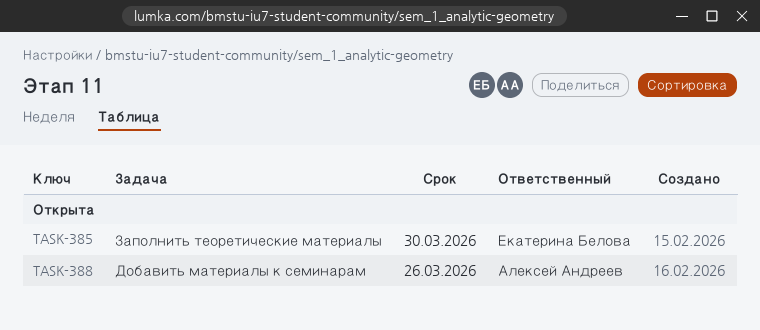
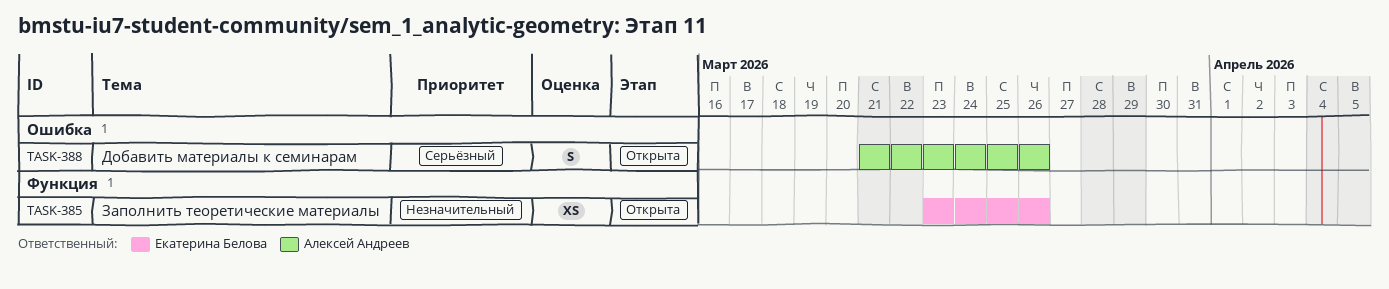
TASK-385, due: Mar 30 -> Mar 26

